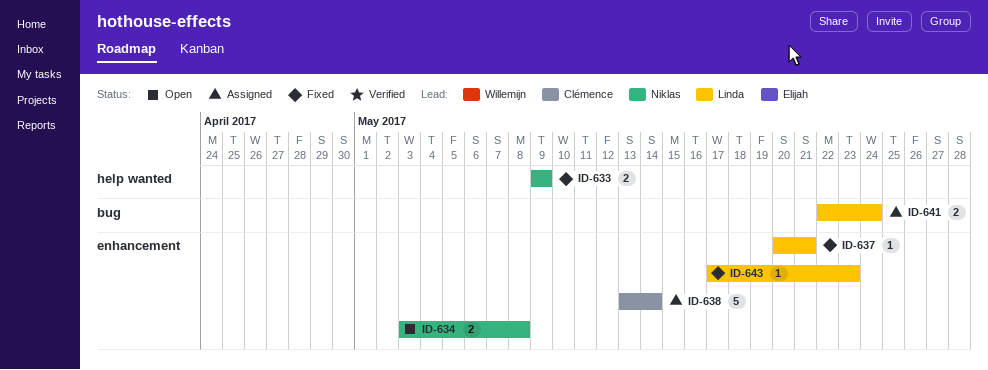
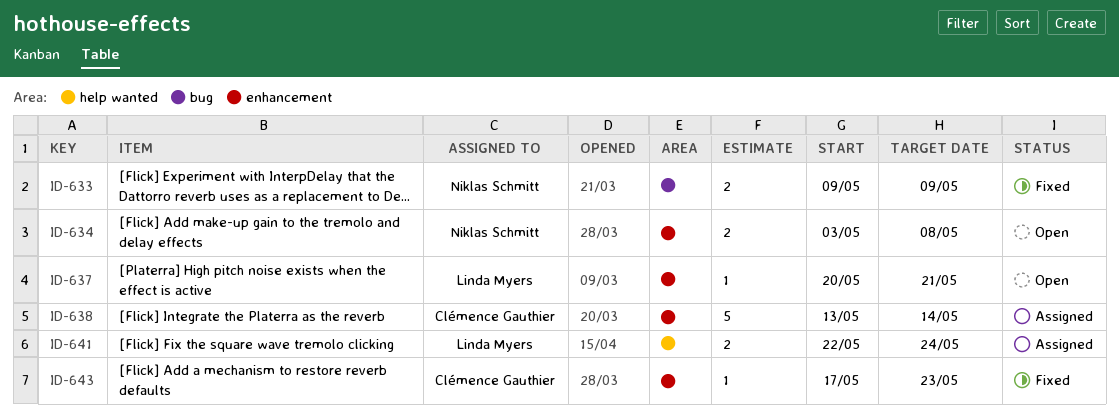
ID-633, label: help wanted -> bug
ID-637, status: Fixed -> Open
ID-641, label: bug -> help wanted
ID-643, owner: Linda Myers -> Clémence Gauthier

